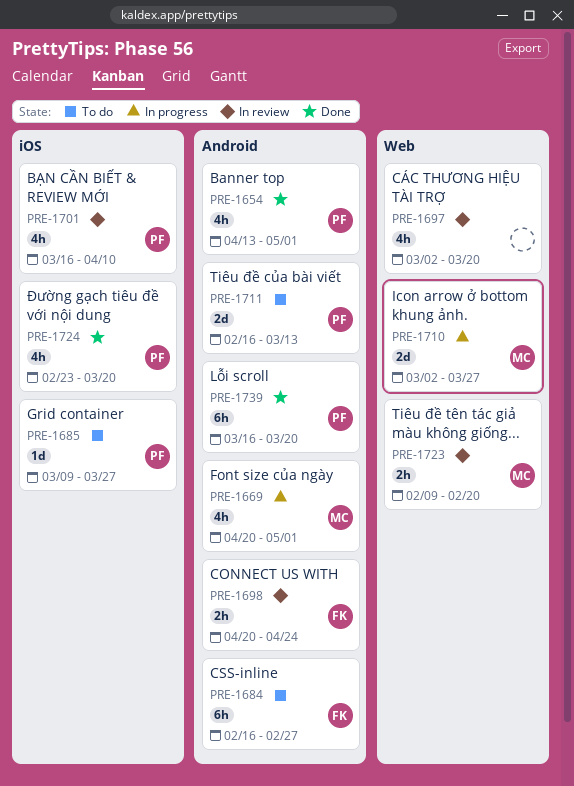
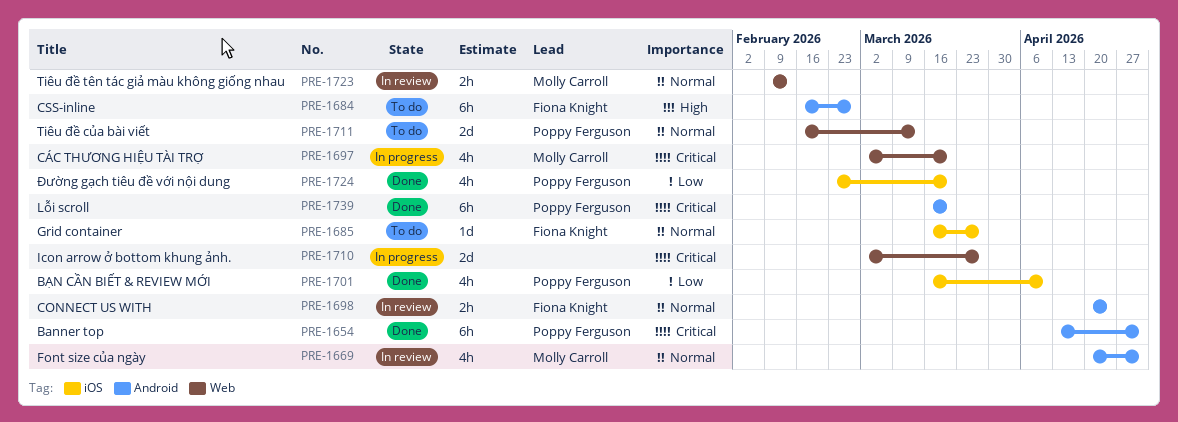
PRE-1654, estimate: 4h -> 6h
PRE-1669, status: In progress -> In review
PRE-1685, owner: Poppy Ferguson -> Fiona Knight
PRE-1685, start: Mar 9 -> Mar 16
PRE-1697, status: In review -> In progress
PRE-1697, owner: none -> Molly Carroll
PRE-1701, status: In review -> Done
PRE-1710, owner: Molly Carroll -> none
PRE-1711, label: Android -> Web
PRE-1723, due: Feb 20 -> Feb 13

